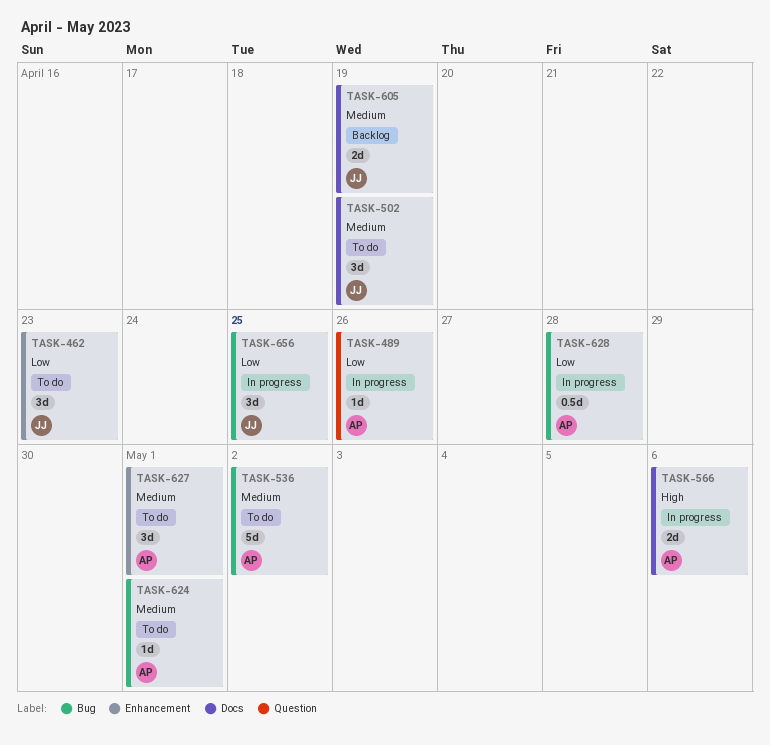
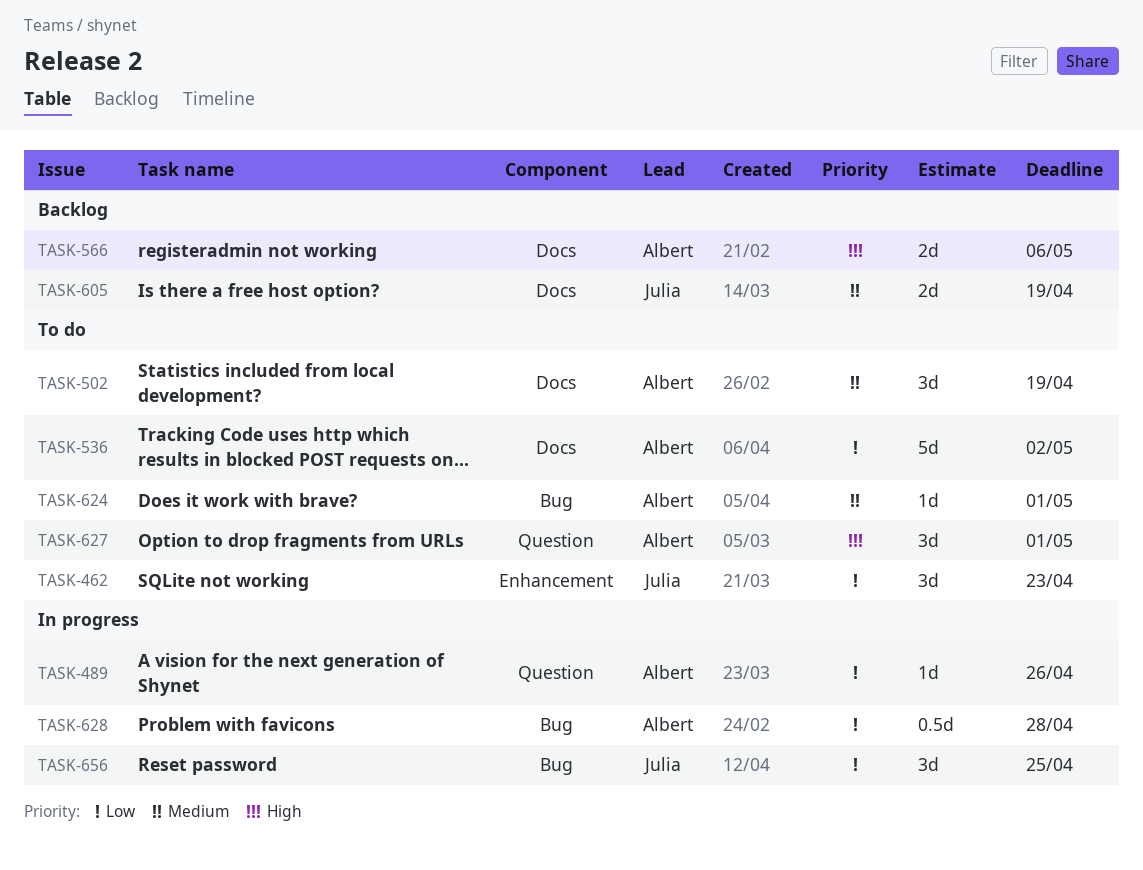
TASK-502, owner: Julia -> Albert
TASK-536, priority: Medium -> Low
TASK-536, label: Bug -> Docs
TASK-566, status: In progress -> Backlog
TASK-627, priority: Medium -> High
TASK-627, label: Enhancement -> Question

